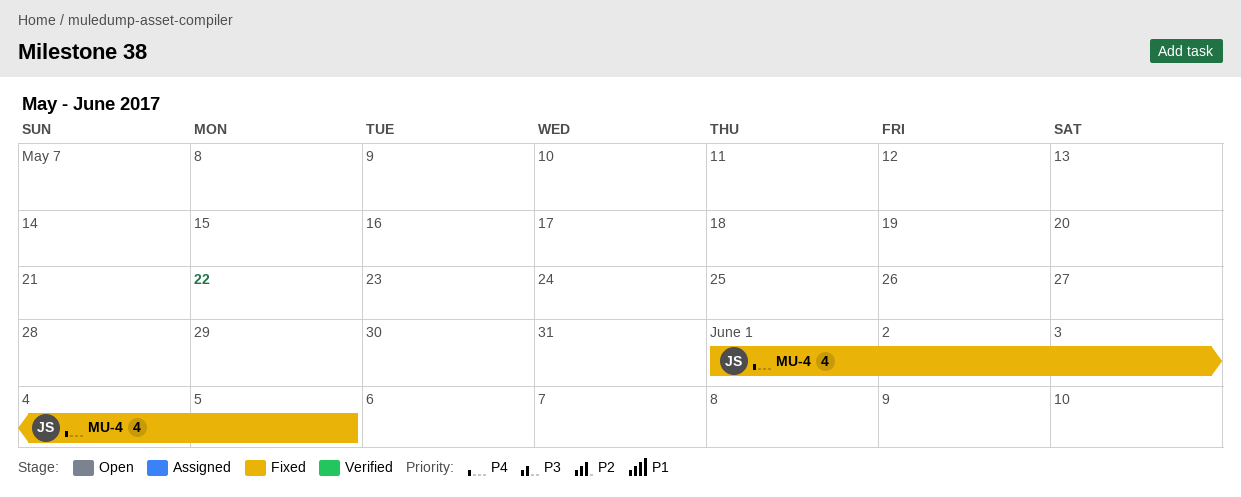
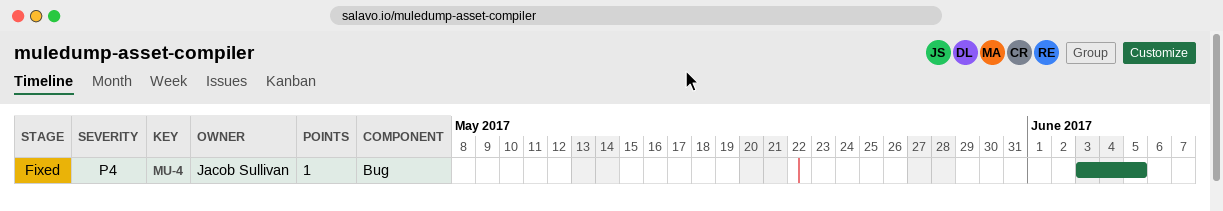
MU-4, estimate: 4 -> 1
MU-4, start: Jun 1 -> Jun 3

